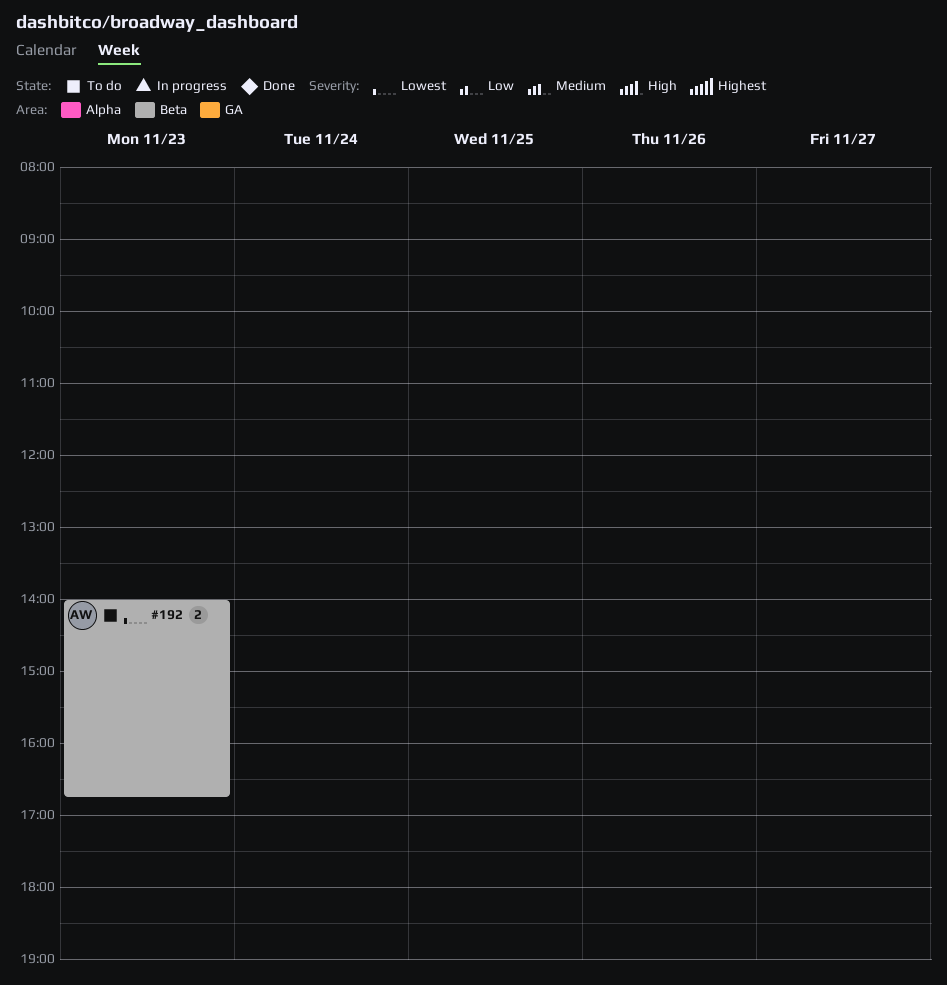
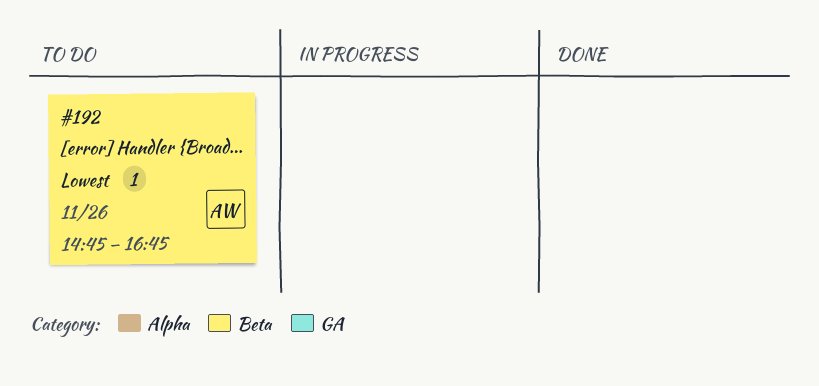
#192, estimate: 2 -> 1
#192, day: Nov 23 -> Nov 26
#192, begins: 14:00 -> 14:45

